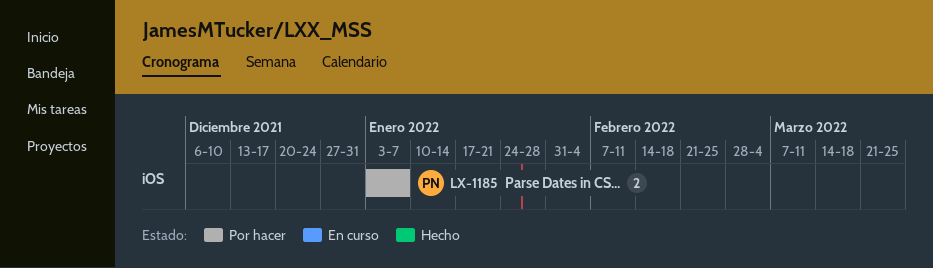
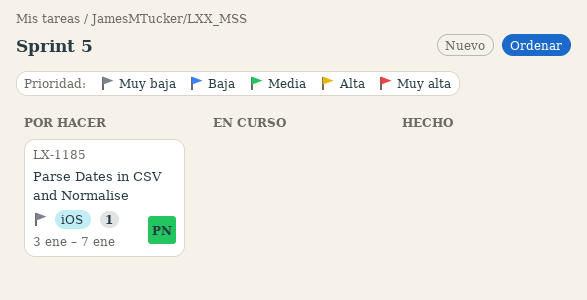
LX-1185, estimate: 2 -> 1

